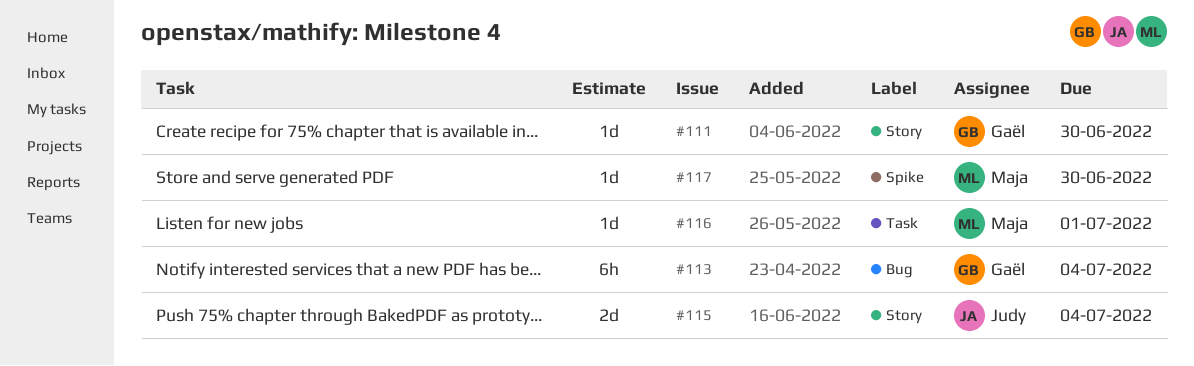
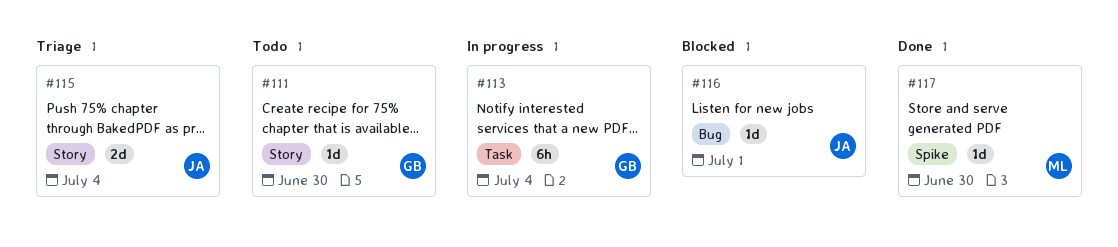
#113, label: Bug -> Task
#116, owner: Maja -> Judy
#116, label: Task -> Bug

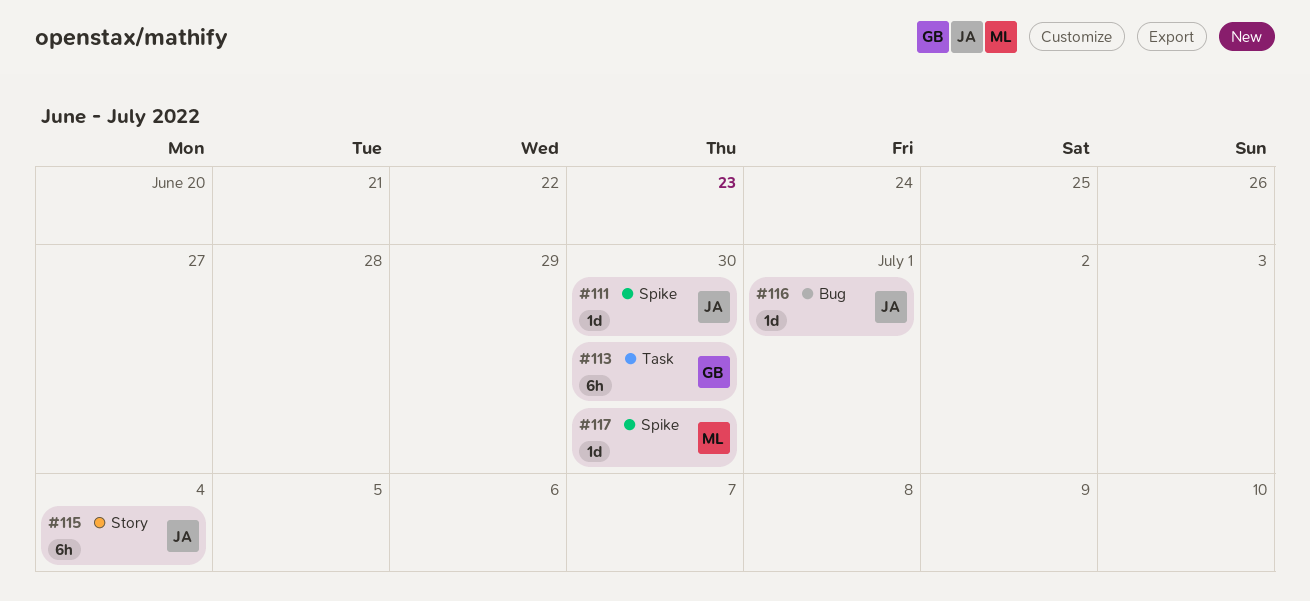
#111, owner: GB -> JA
#111, label: Story -> Spike
#113, due: Jul 4 -> Jun 30
#115, estimate: 2d -> 6h

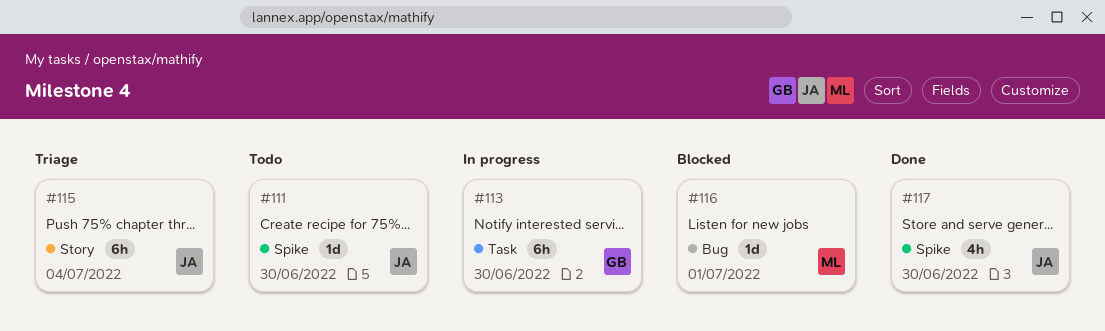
#116, owner: JA -> ML
#117, owner: ML -> JA
#117, estimate: 1d -> 4h

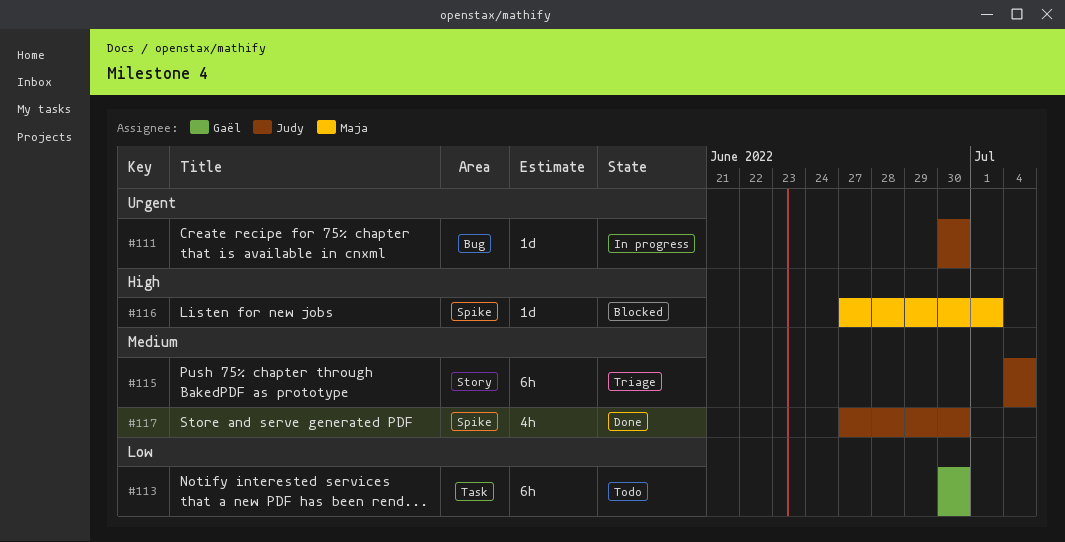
#111, status: Todo -> In progress
#111, label: Spike -> Bug
#113, status: In progress -> Todo
#116, label: Bug -> Spike

